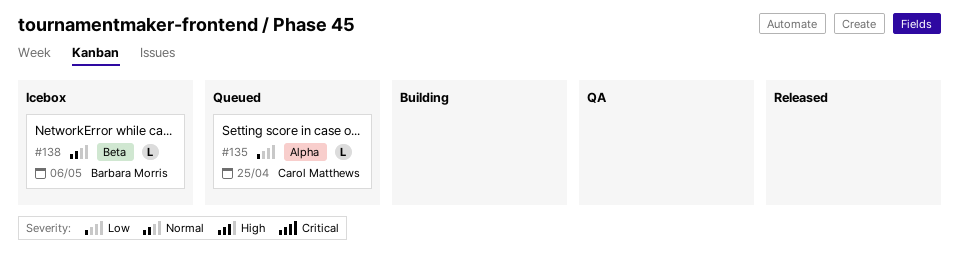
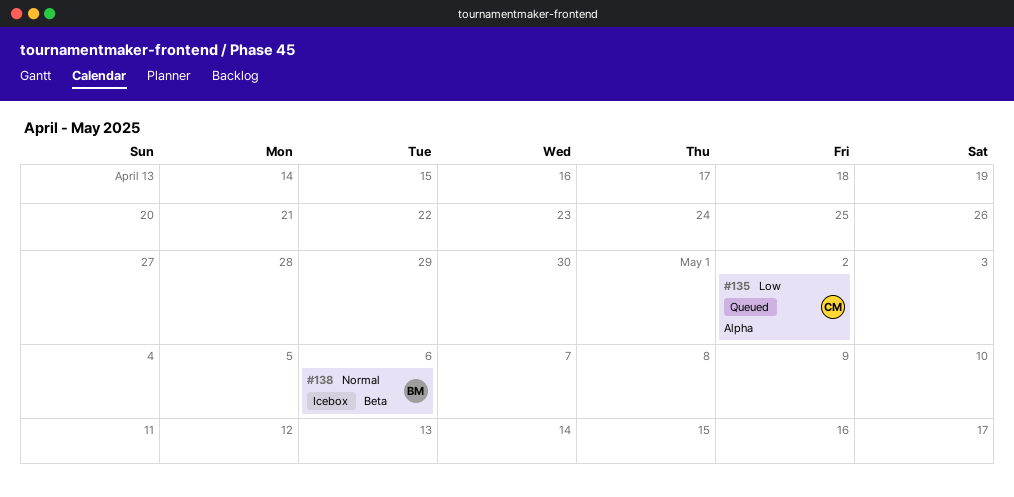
#135, due: Apr 25 -> May 2

